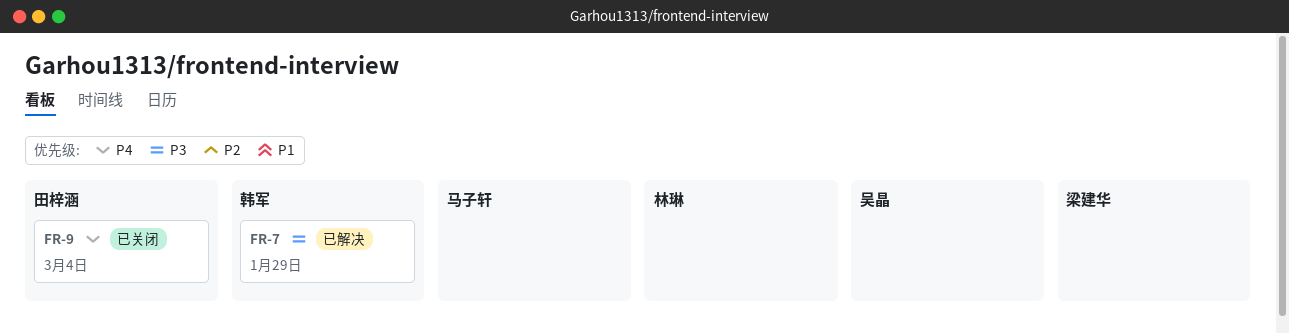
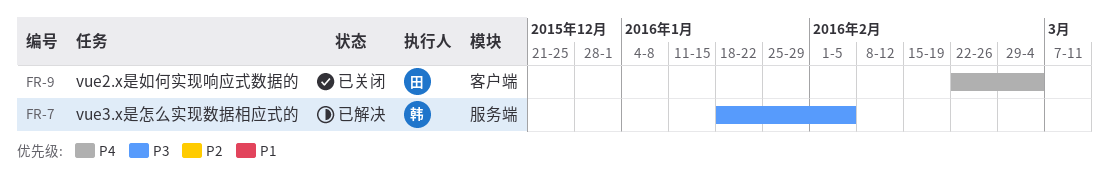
FR-7, due: Jan 29 -> Feb 5

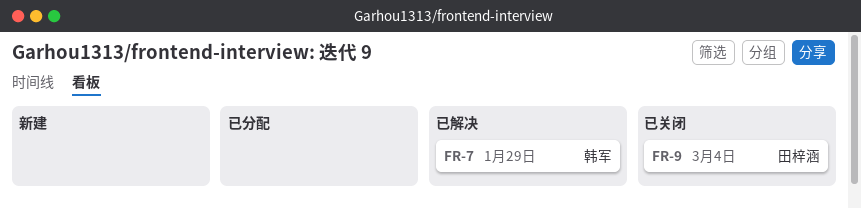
FR-7, due: Feb 5 -> Jan 29

